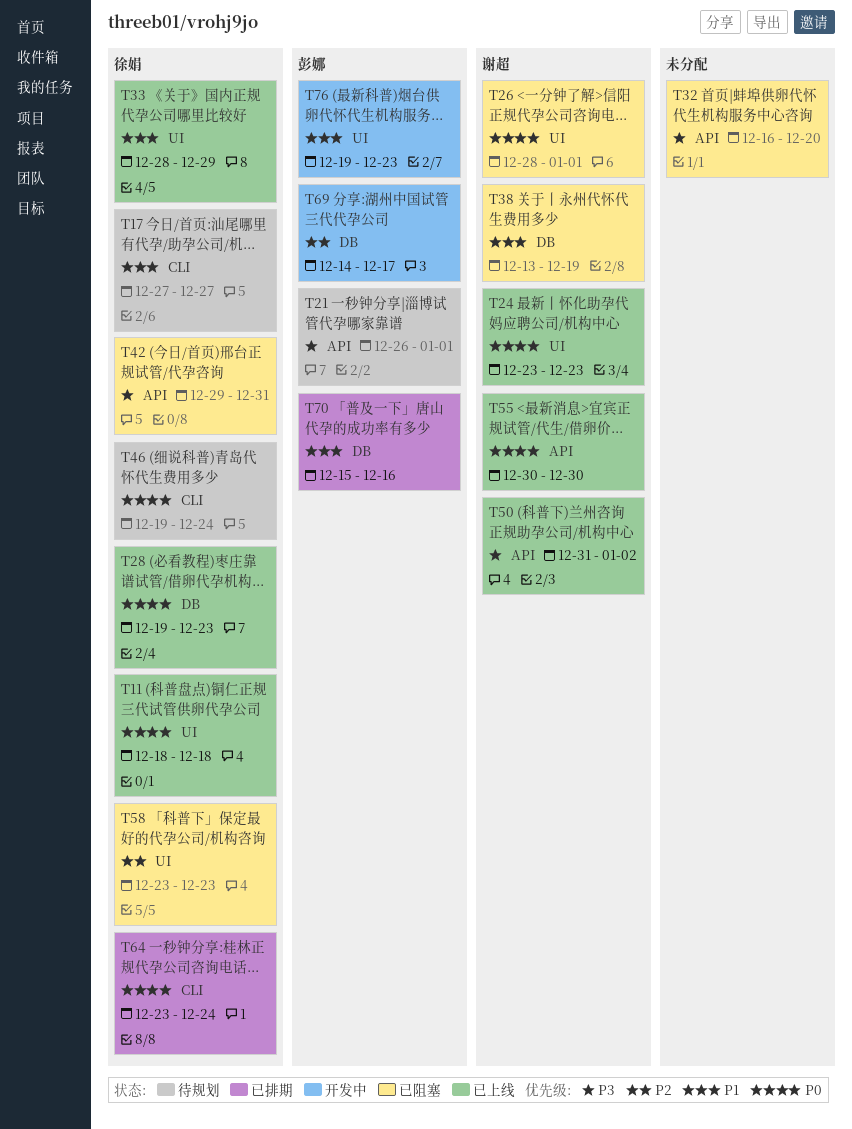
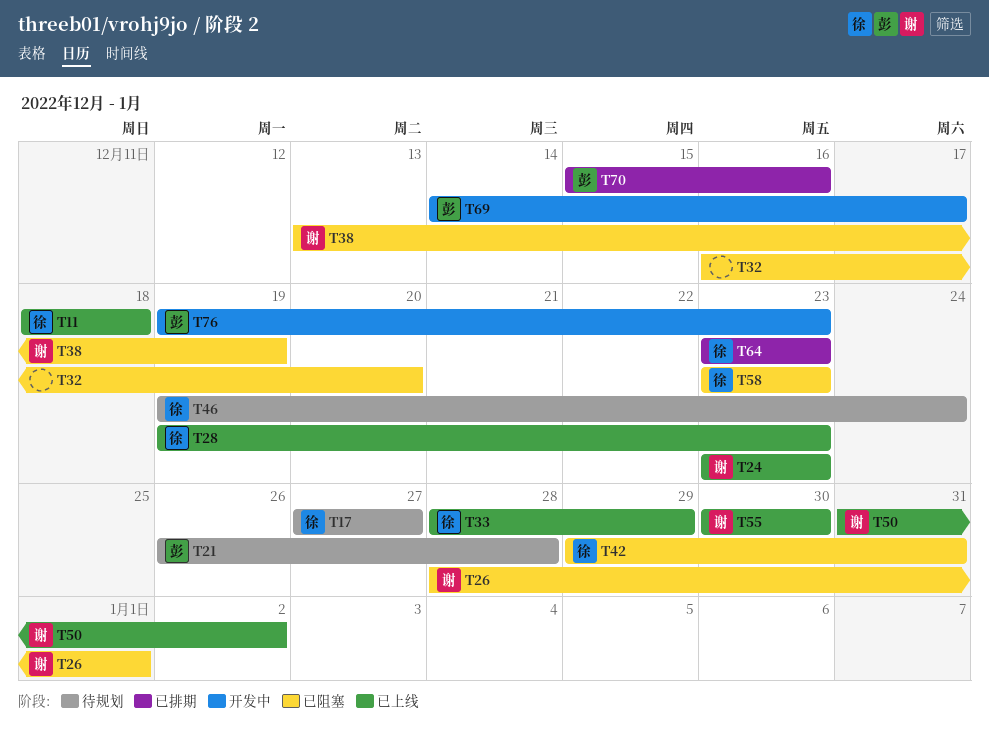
T21, due: Jan 1 -> Dec 28
T64, due: Dec 24 -> Dec 23

